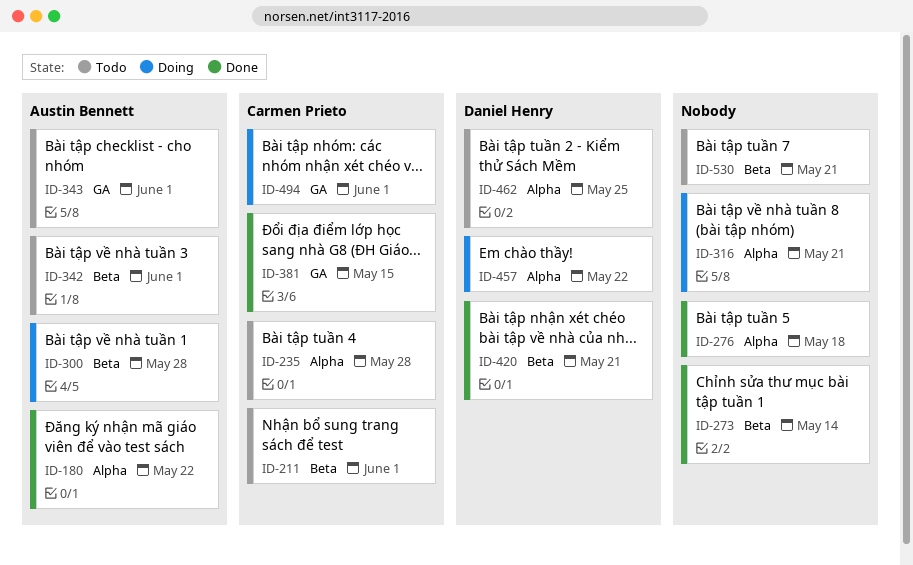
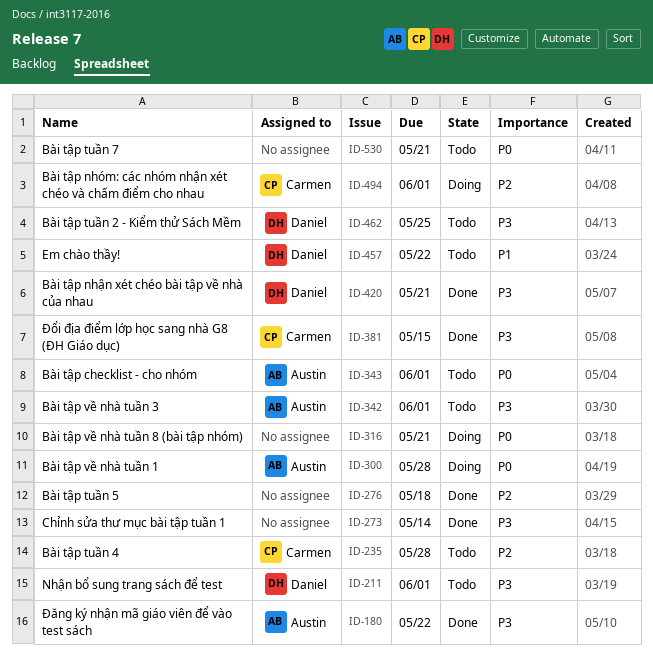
ID-211, owner: Carmen Prieto -> Daniel Henry
ID-457, status: Doing -> Todo

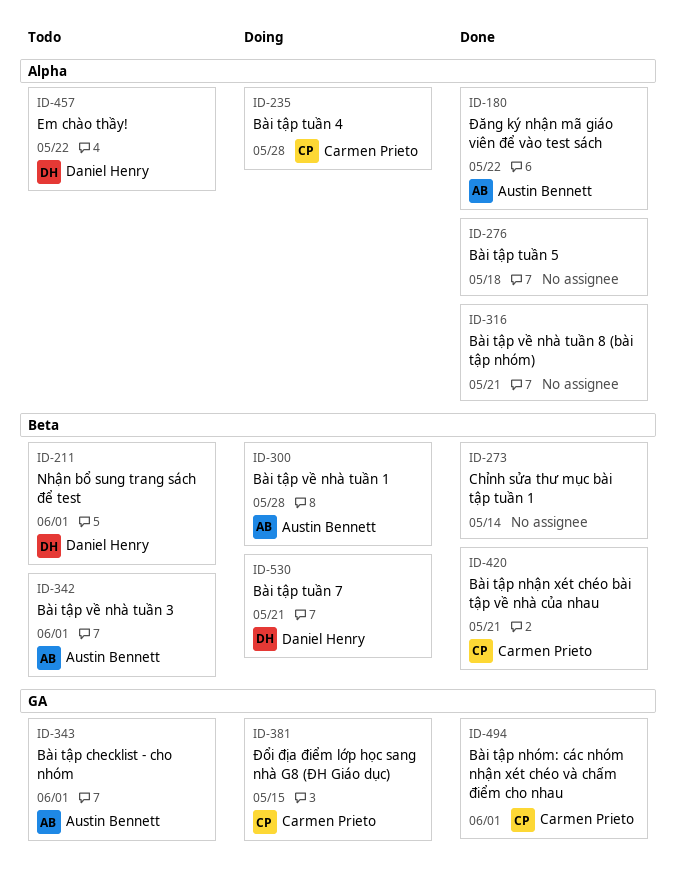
ID-235, status: Todo -> Doing
ID-316, status: Doing -> Done
ID-381, status: Done -> Doing
ID-420, owner: Daniel Henry -> Carmen Prieto
ID-462: present -> none
ID-494, status: Doing -> Done
ID-530, status: Todo -> Doing
ID-530, owner: none -> Daniel Henry

